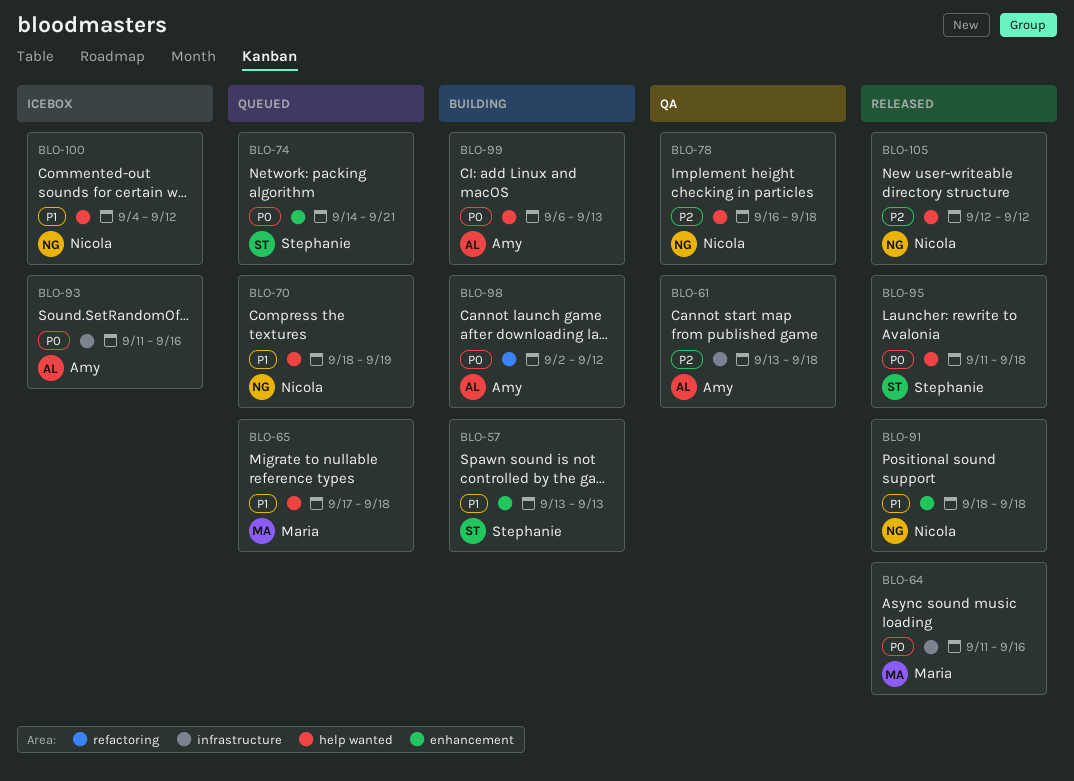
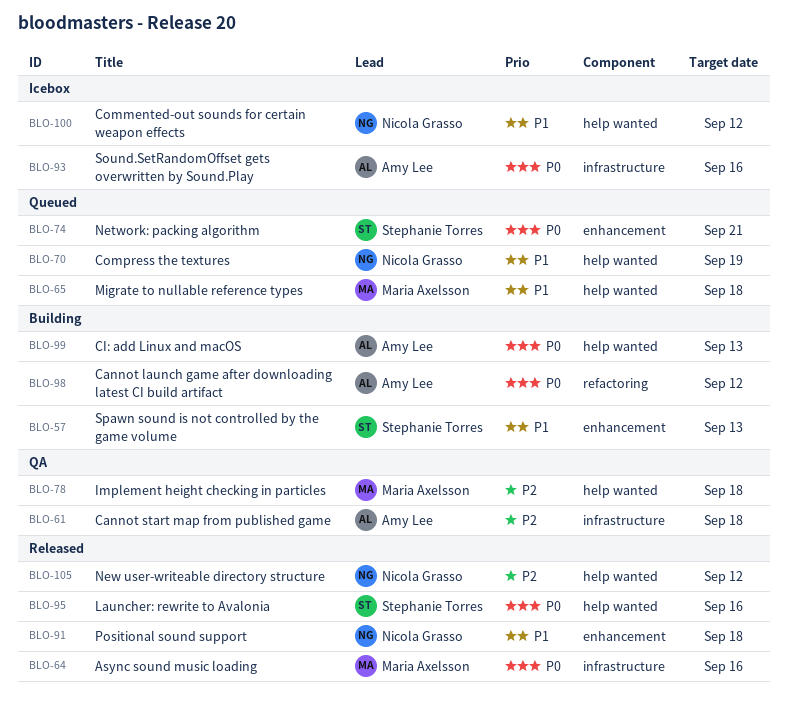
BLO-78, owner: Nicola Grasso -> Maria Axelsson
BLO-95, due: Sep 18 -> Sep 16

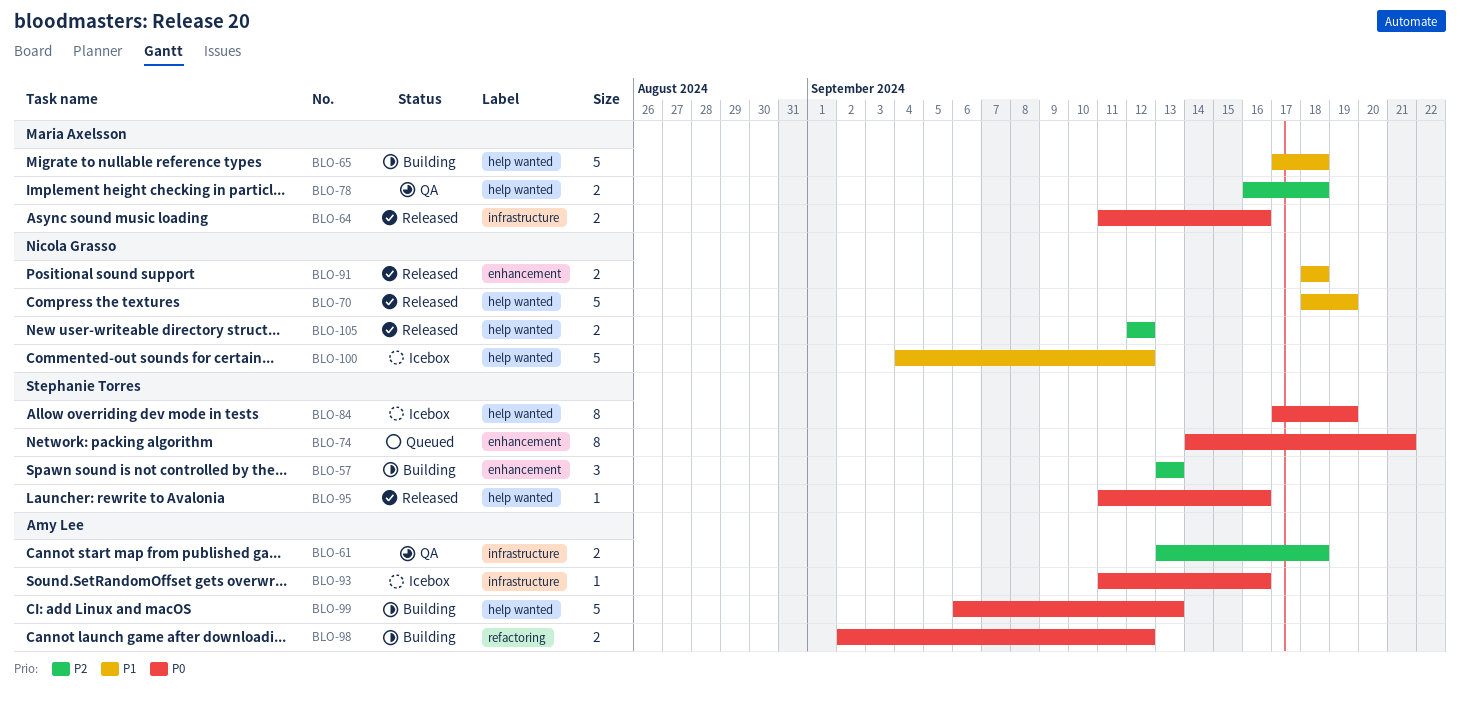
BLO-57, priority: P1 -> P2
BLO-65, status: Queued -> Building
BLO-70, status: Queued -> Released
BLO-84: none -> present

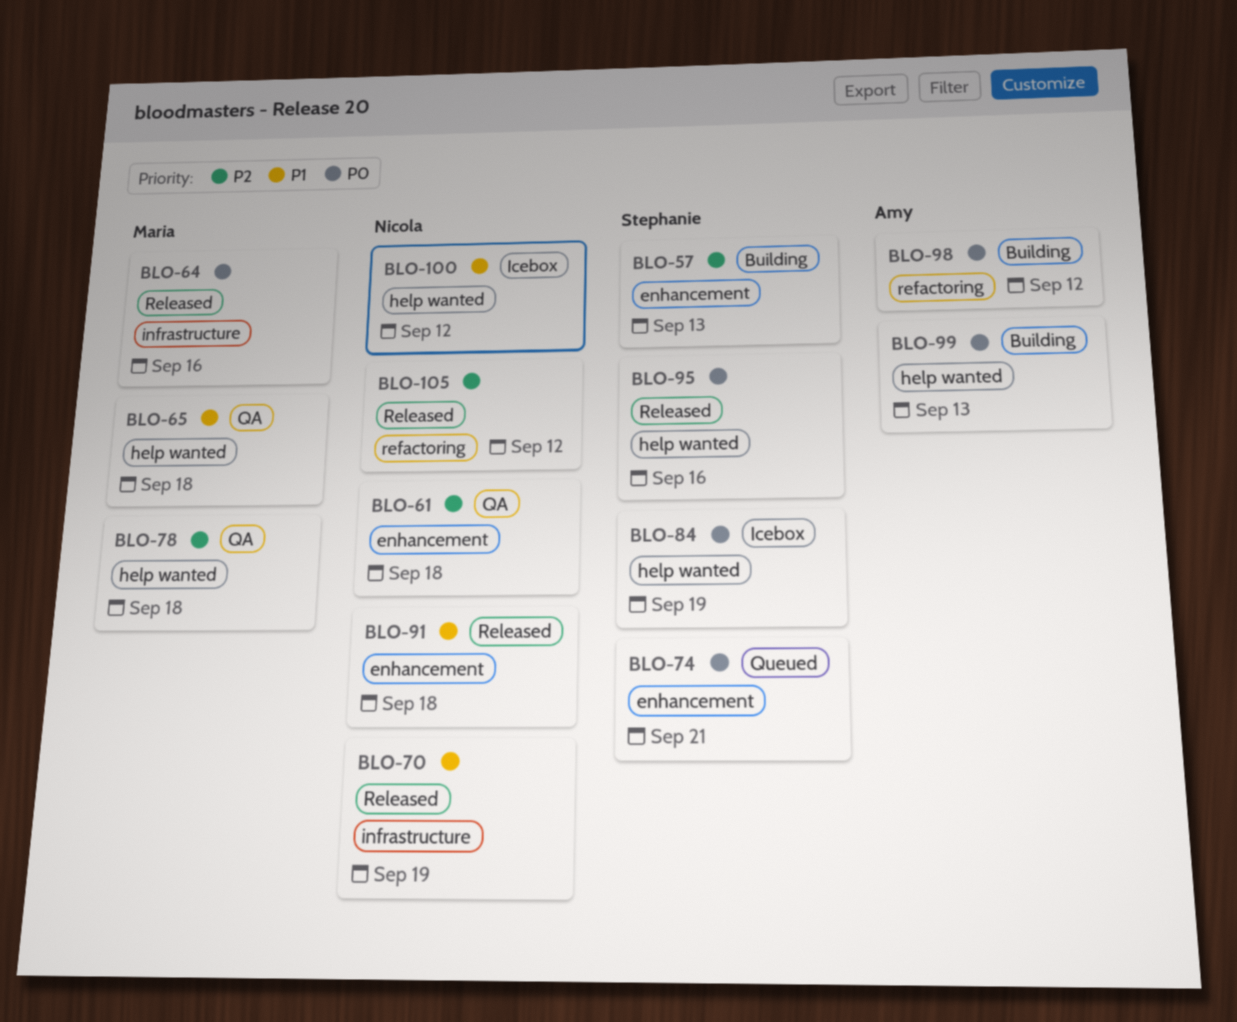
BLO-61, owner: Amy Lee -> Nicola Grasso
BLO-61, label: infrastructure -> enhancement
BLO-65, status: Building -> QA
BLO-70, label: help wanted -> infrastructure
BLO-93: present -> none
BLO-105, label: help wanted -> refactoring

